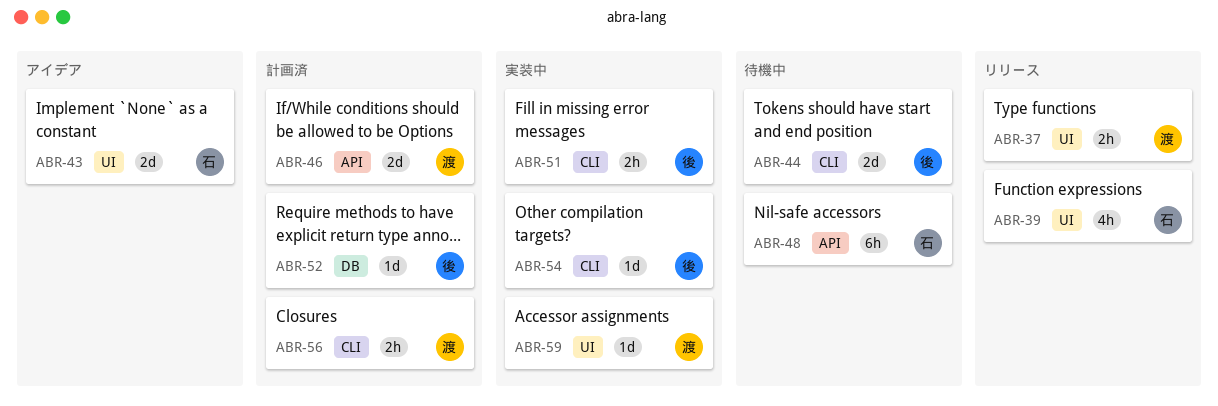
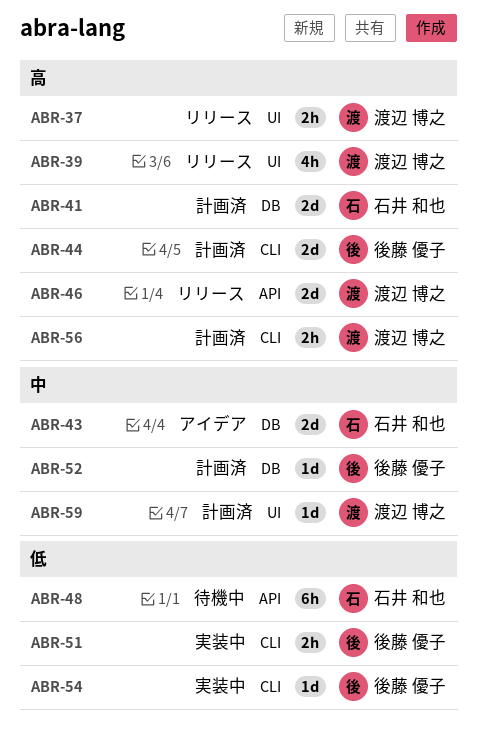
ABR-39, owner: 石井 和也 -> 渡辺 博之
ABR-41: none -> present
ABR-43, label: UI -> DB
ABR-44, status: 待機中 -> 計画済
ABR-46, status: 計画済 -> リリース
ABR-59, status: 実装中 -> 計画済

